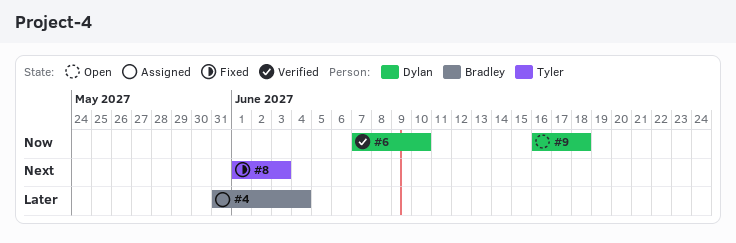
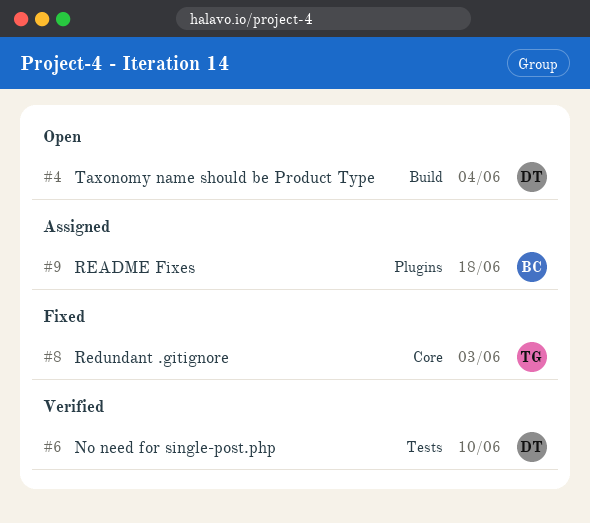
#4, status: Assigned -> Open
#4, owner: Bradley -> Dylan
#9, status: Open -> Assigned
#9, owner: Dylan -> Bradley

